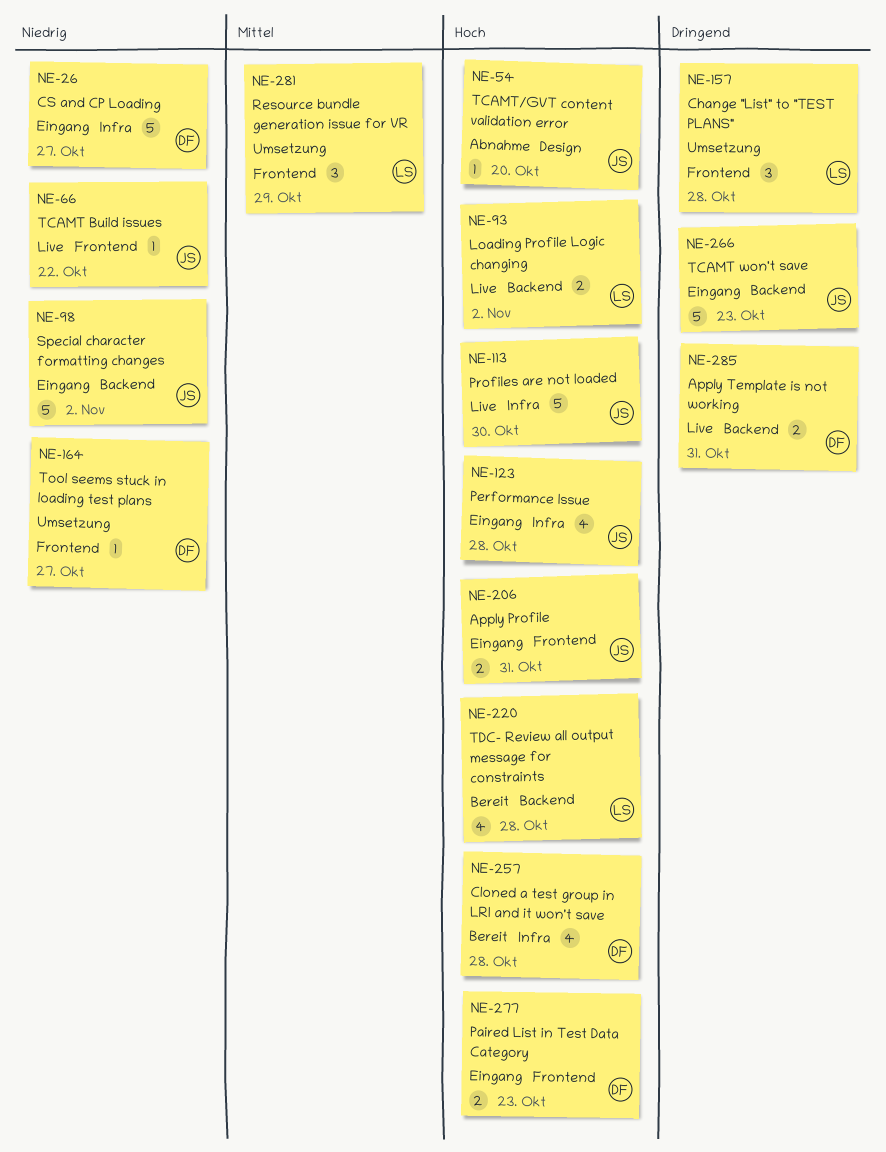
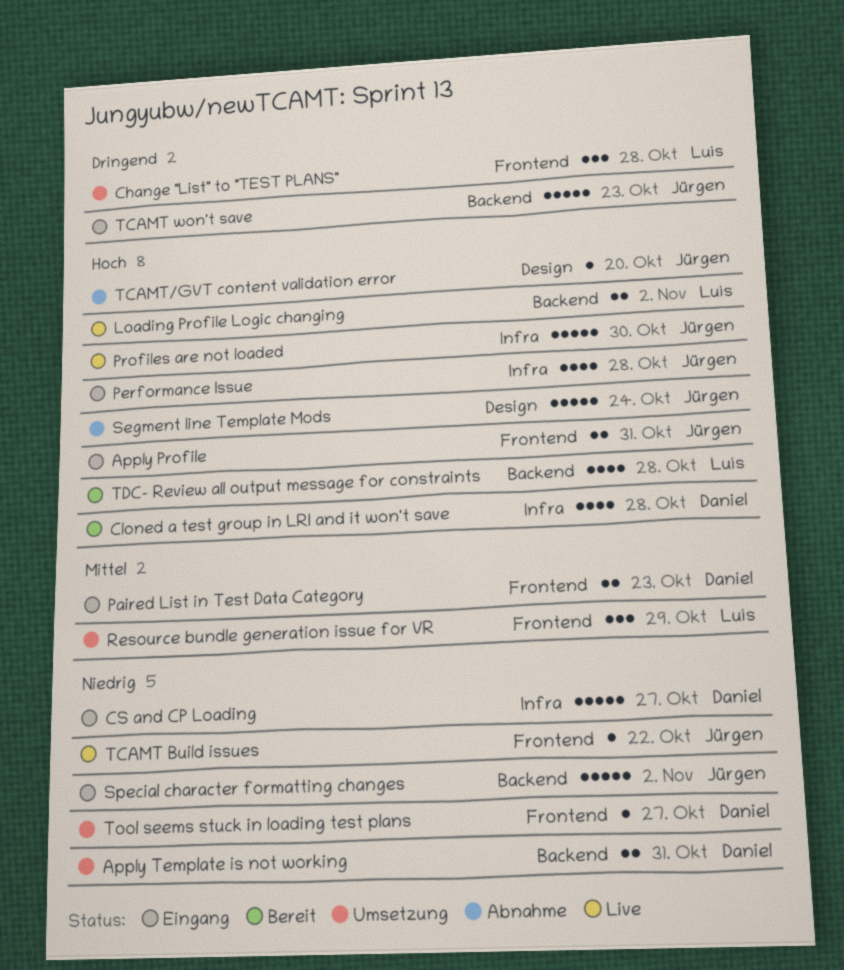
Apply Template is not working, status: Live -> Umsetzung
Apply Template is not working, priority: Dringend -> Niedrig
Paired List in Test Data Category, priority: Hoch -> Mittel
Segment line Template Mods: none -> present

